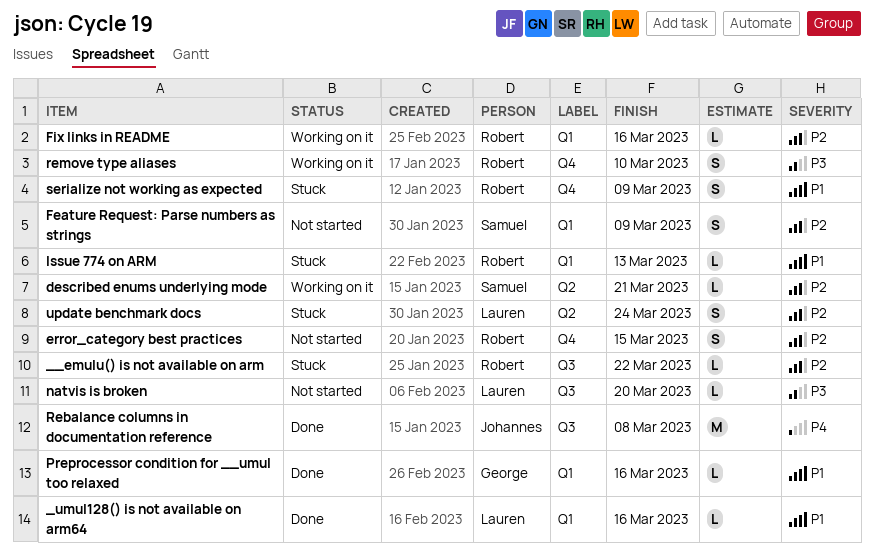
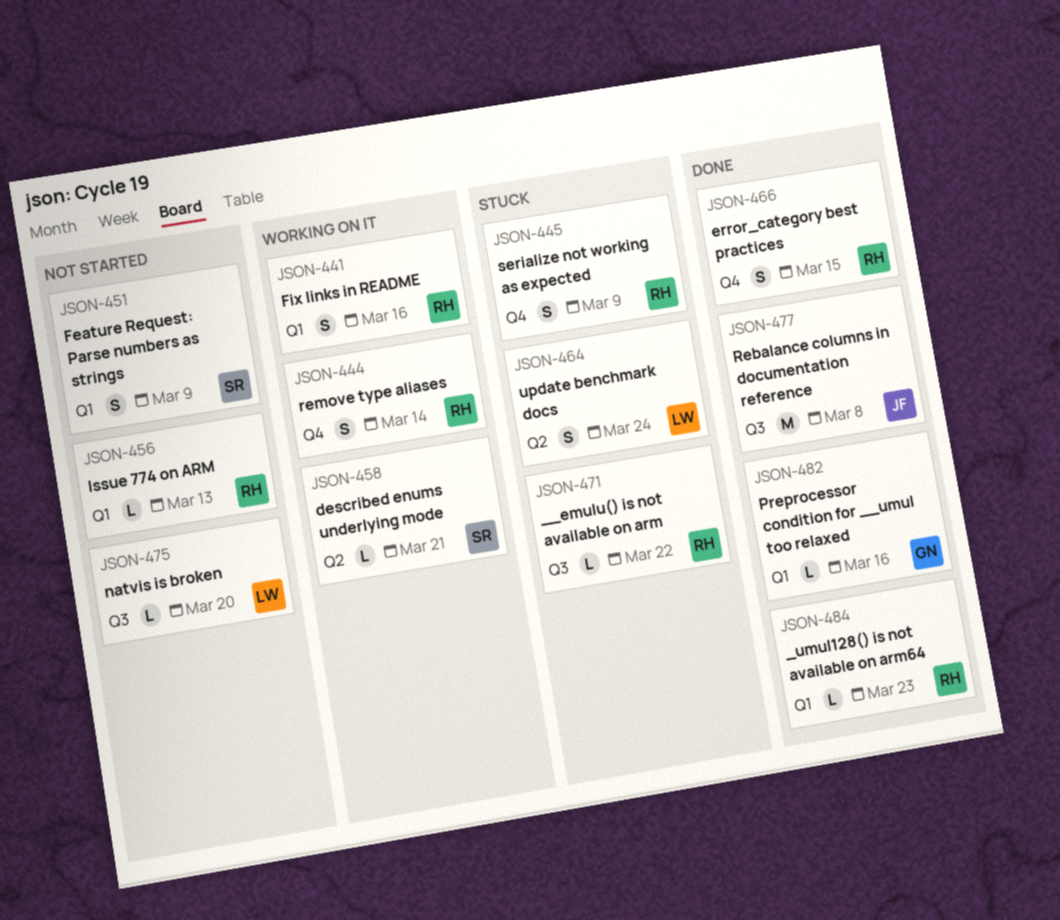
_umul128() is not available on arm64, owner: Lauren -> Robert
_umul128() is not available on arm64, due: Mar 16 -> Mar 23
error_category best practices, status: Not started -> Done
Fix links in README, estimate: L -> S
Issue 774 on ARM, status: Stuck -> Not started
remove type aliases, due: Mar 10 -> Mar 14

